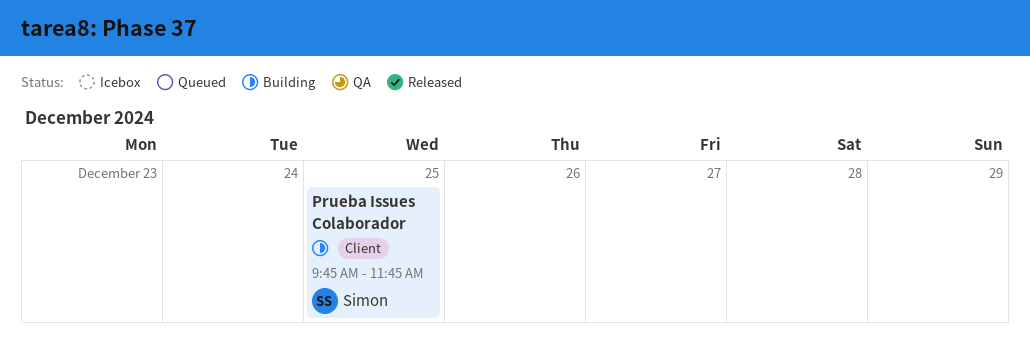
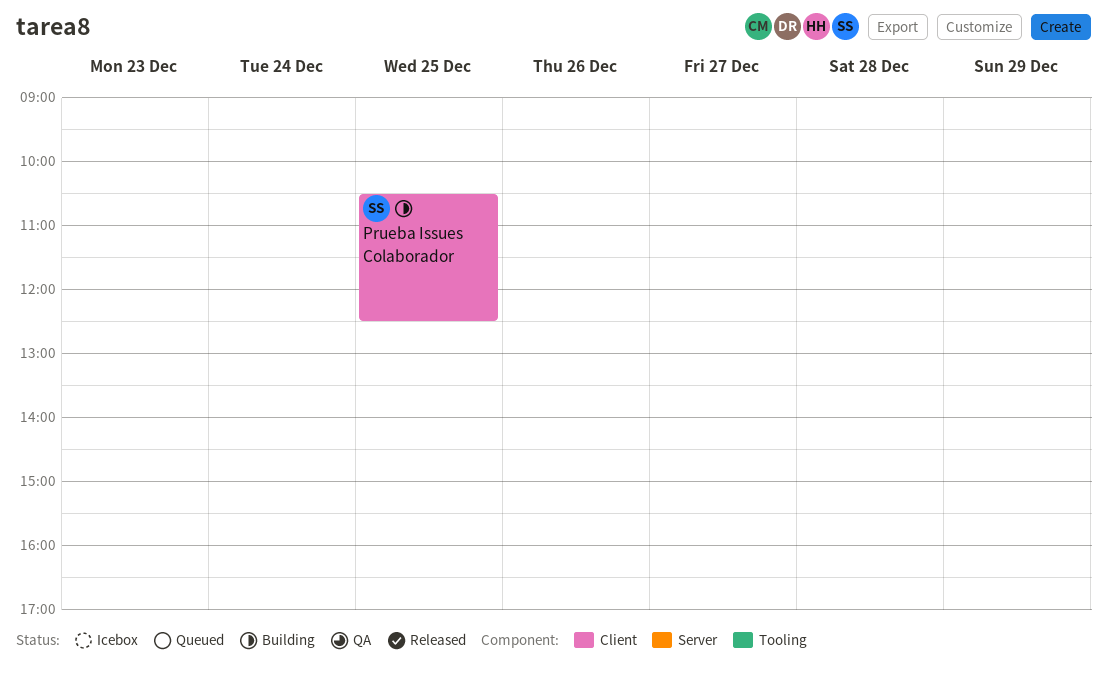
Prueba Issues Colaborador, begins: 09:45 -> 10:30
Prueba Issues Colaborador, ends: 11:45 -> 12:30

